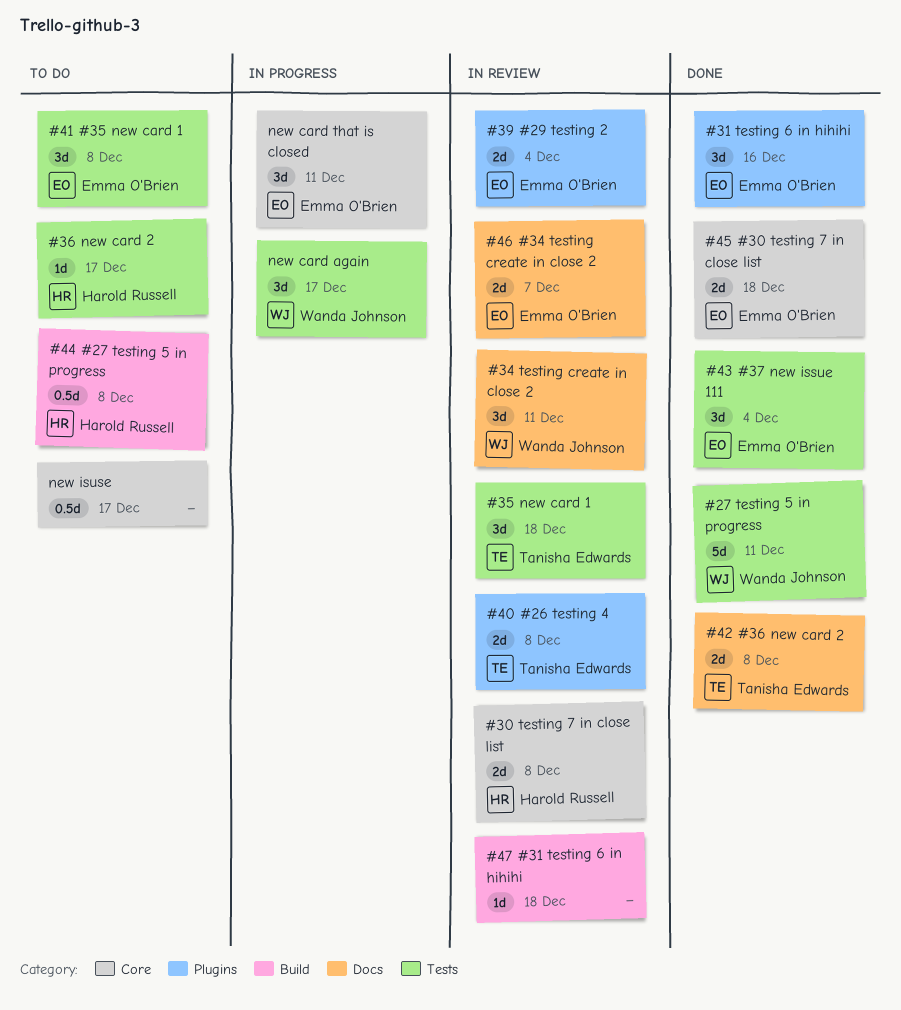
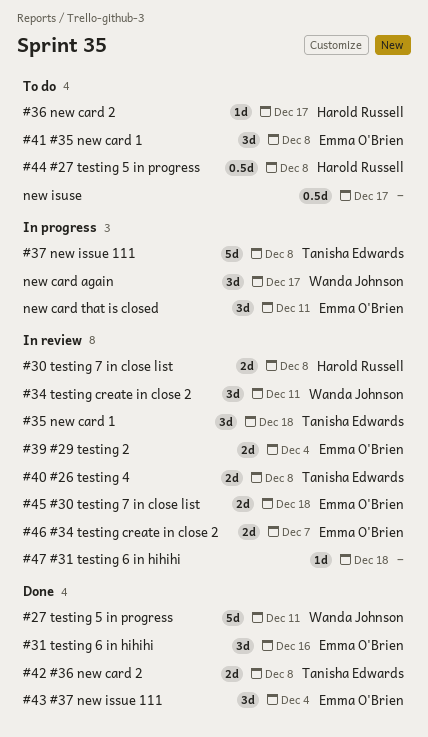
#37 new issue 111: none -> present
#45 #30 testing 7 in close list, status: Done -> In review

